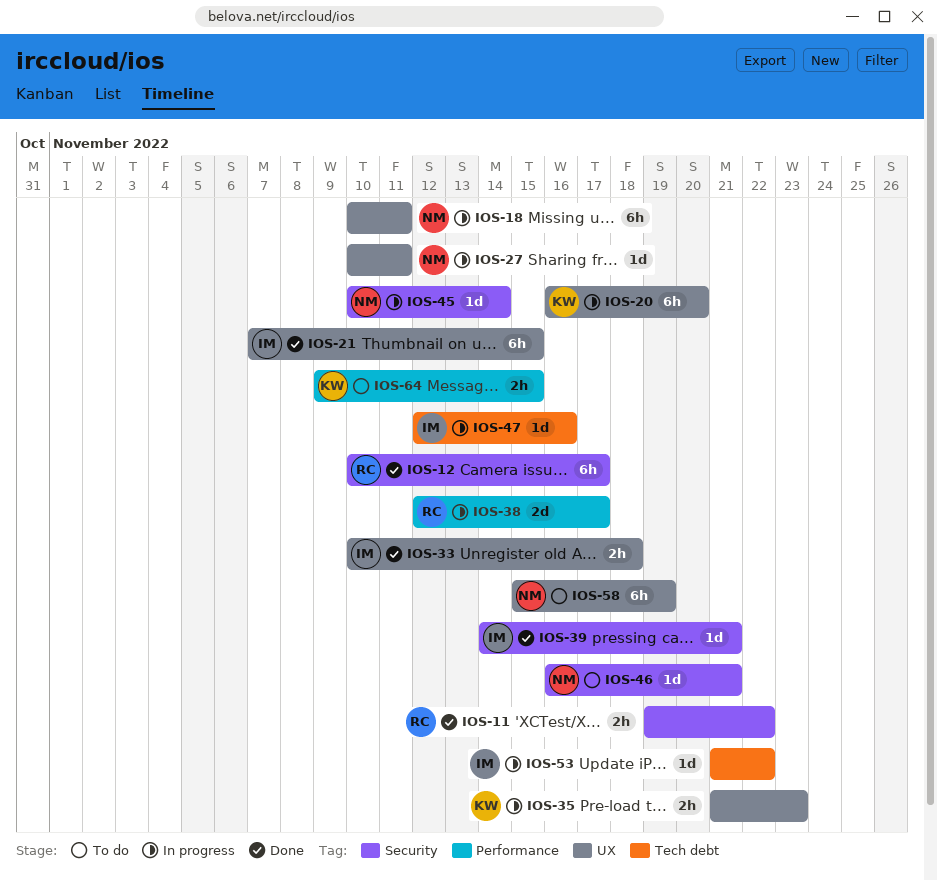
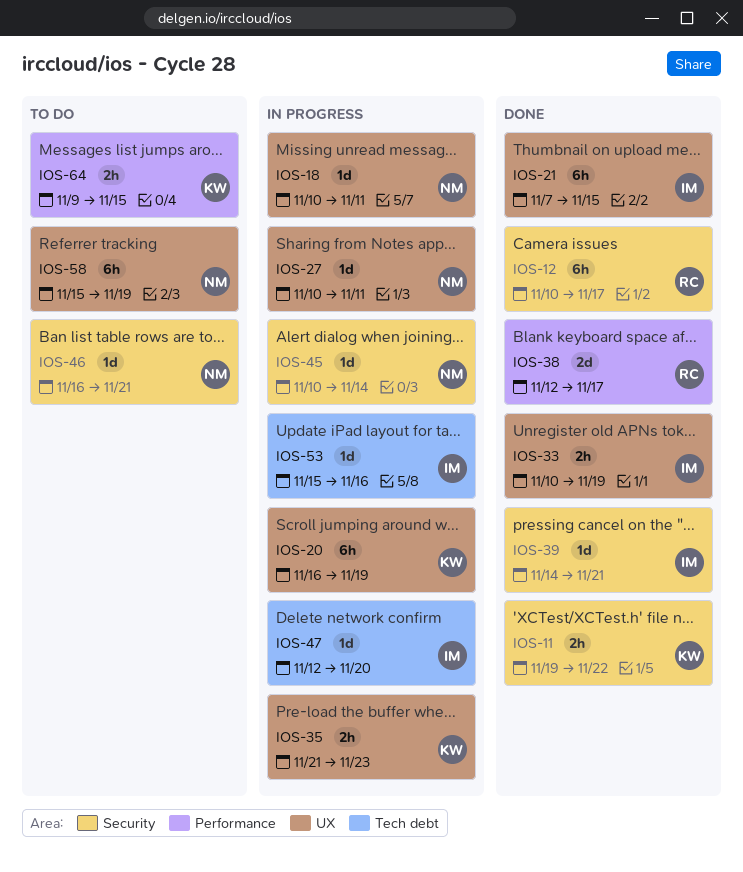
IOS-11, owner: RC -> KW
IOS-18, estimate: 6h -> 1d
IOS-20, due: Nov 20 -> Nov 19
IOS-33, due: Nov 18 -> Nov 19
IOS-38, status: In progress -> Done
IOS-47, due: Nov 16 -> Nov 20
IOS-53, start: Nov 21 -> Nov 15
IOS-53, due: Nov 22 -> Nov 16

